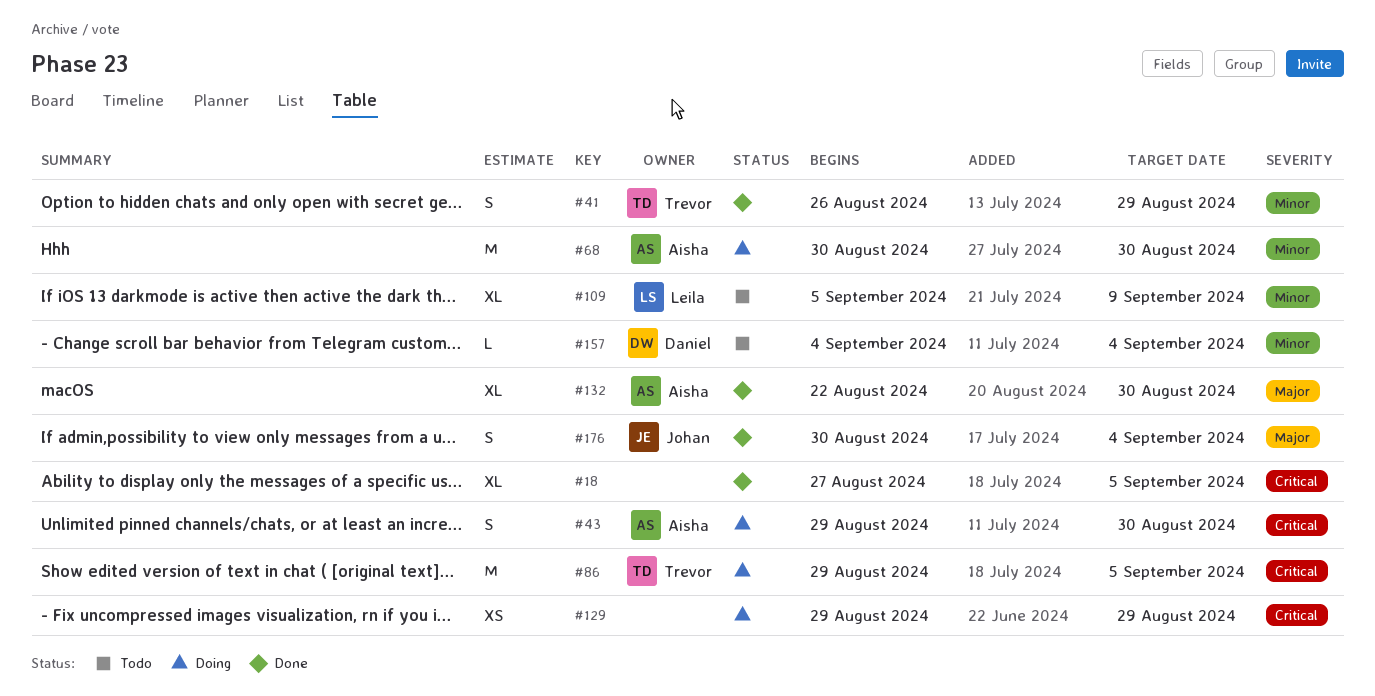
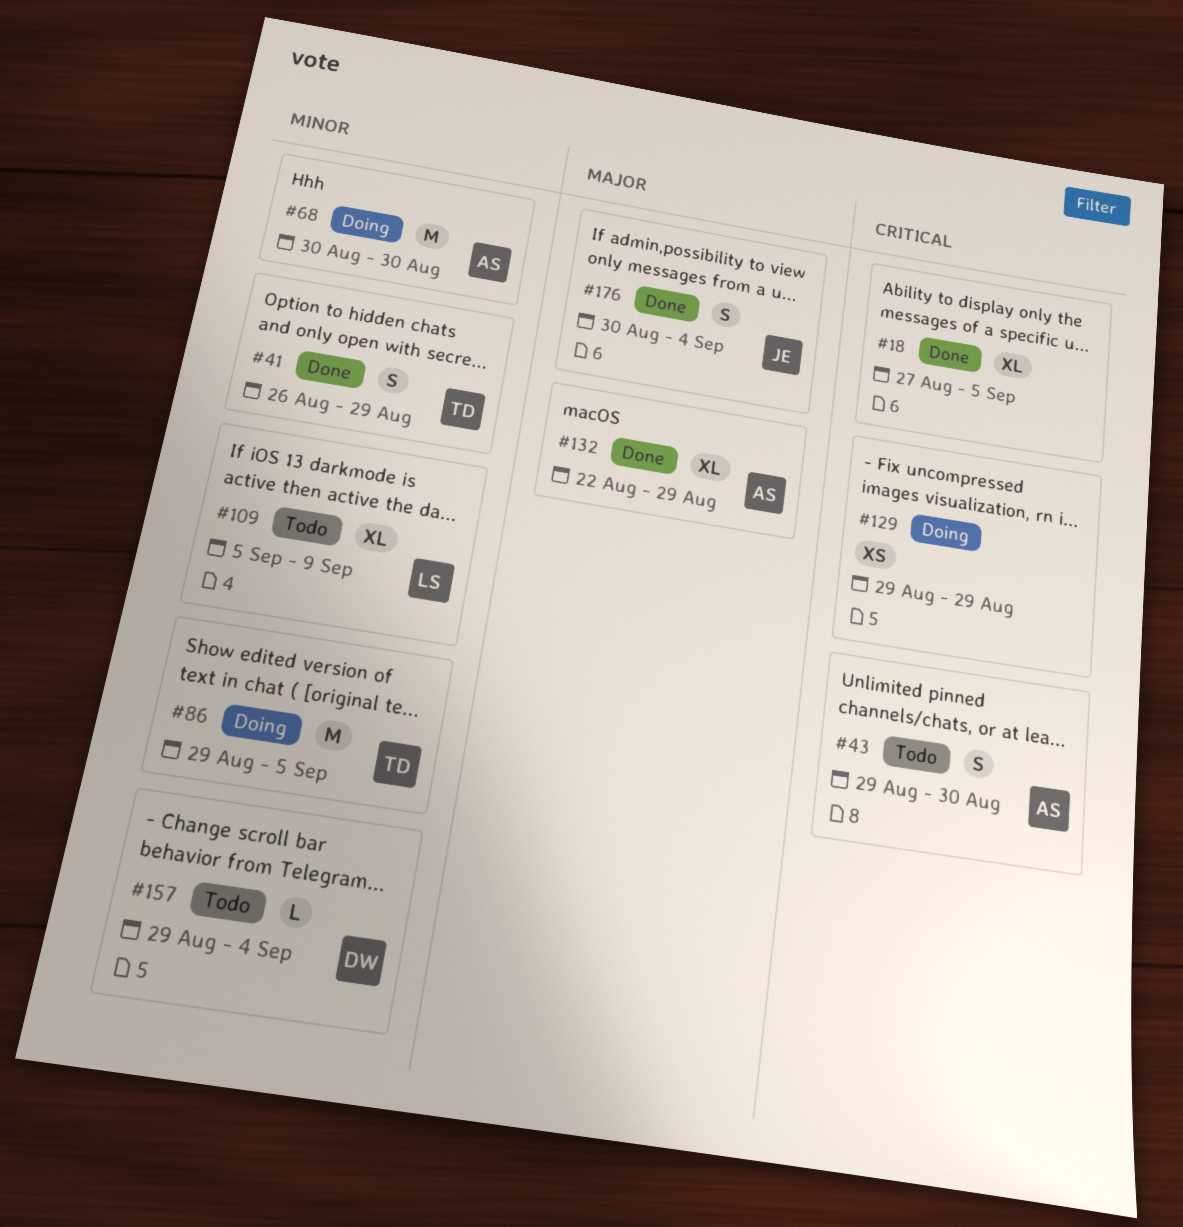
#43, status: Doing -> Todo
#86, priority: Critical -> Minor
#132, due: Aug 30 -> Aug 29
#157, start: Sep 4 -> Aug 29

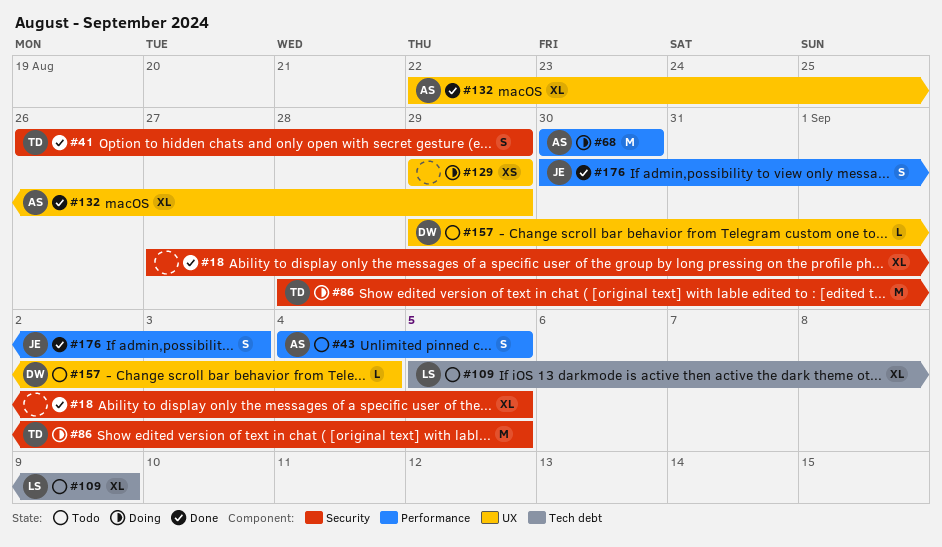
#43, start: Aug 29 -> Sep 4
#43, due: Aug 30 -> Sep 5
#86, start: Aug 29 -> Aug 28
#176, due: Sep 4 -> Sep 3

